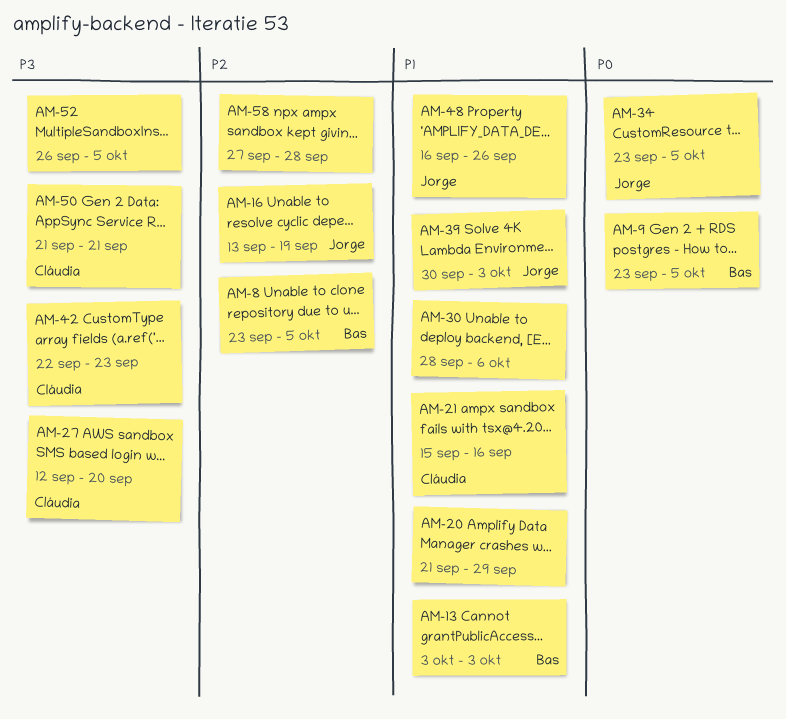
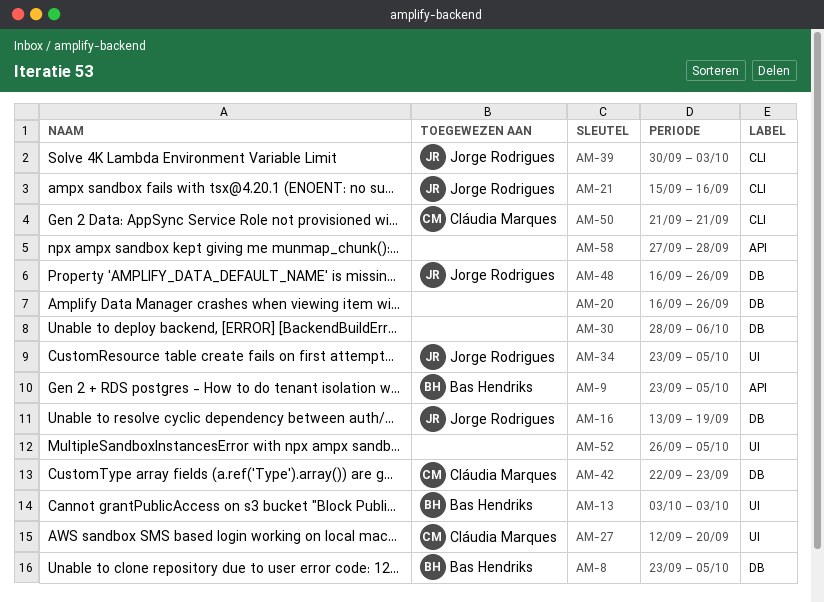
AM-20, start: Sep 21 -> Sep 16
AM-20, due: Sep 29 -> Sep 26
AM-21, owner: Cláudia Marques -> Jorge Rodrigues

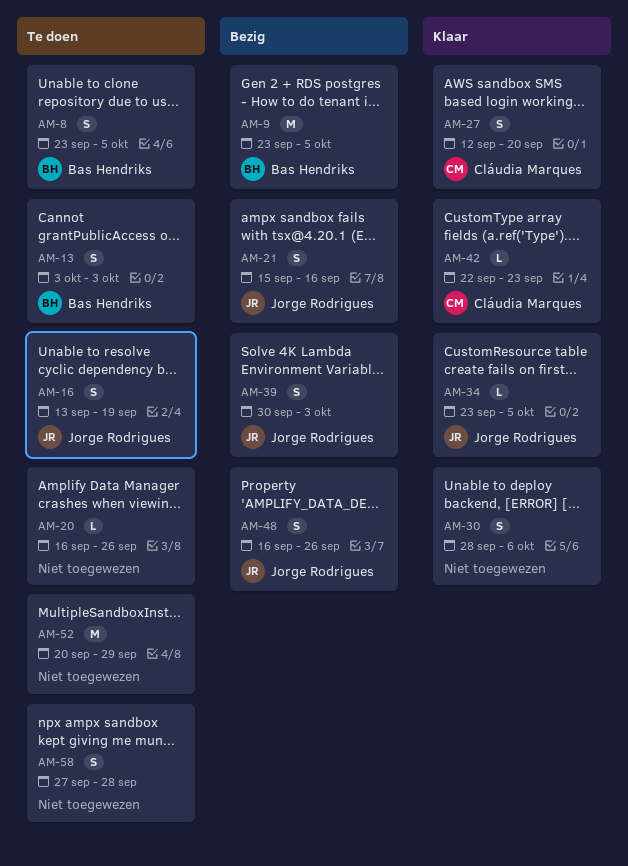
AM-50: present -> none
AM-52, start: Sep 26 -> Sep 20
AM-52, due: Oct 5 -> Sep 29

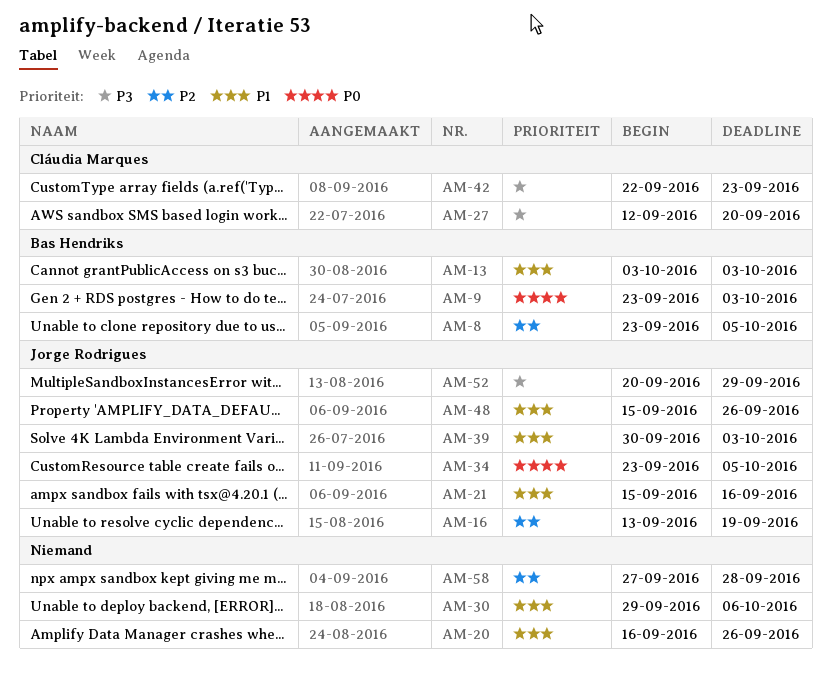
AM-9, due: Oct 5 -> Oct 3
AM-30, start: Sep 28 -> Sep 29
AM-48, start: Sep 16 -> Sep 15
AM-52, owner: none -> Jorge Rodrigues

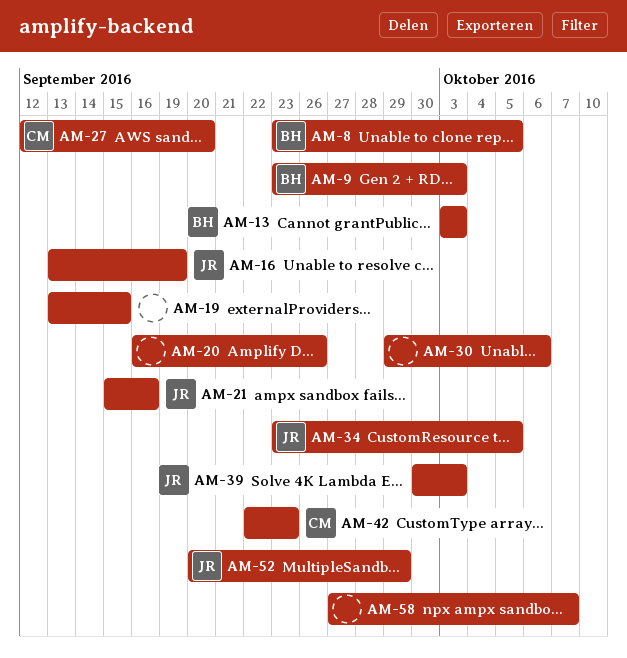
AM-19: none -> present
AM-48: present -> none
AM-58, due: Sep 28 -> Oct 7

